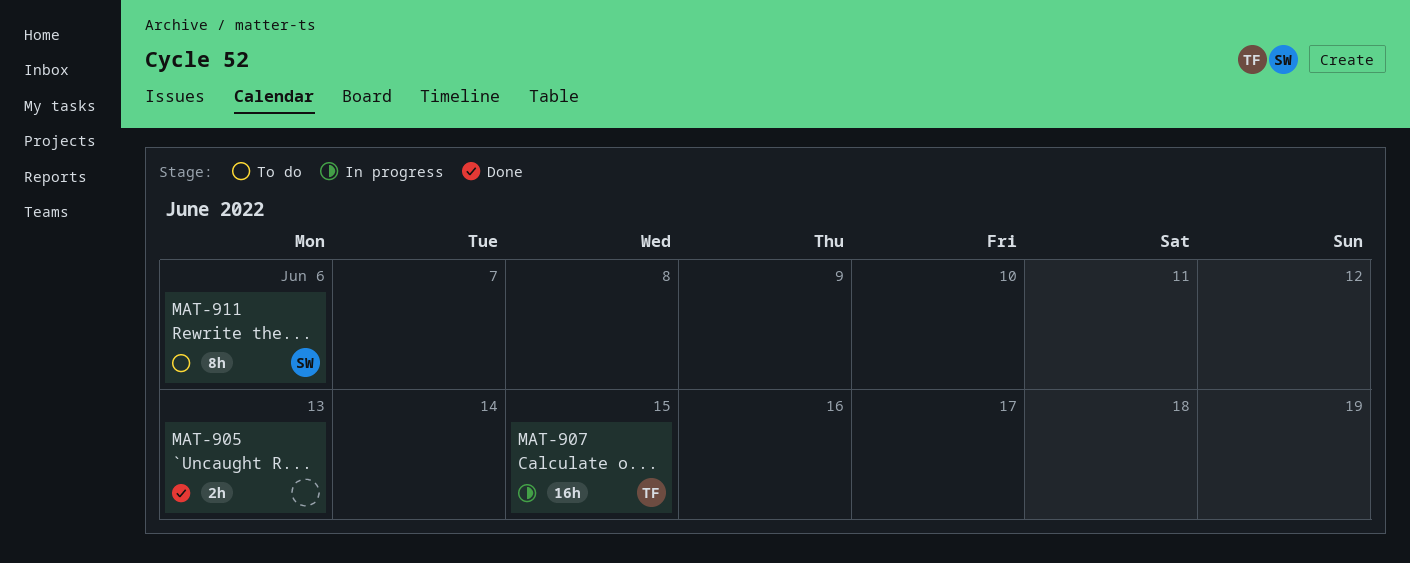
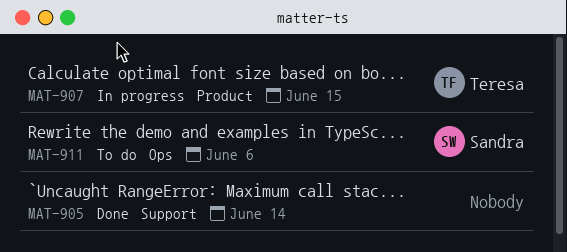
MAT-905, due: Jun 13 -> Jun 14

